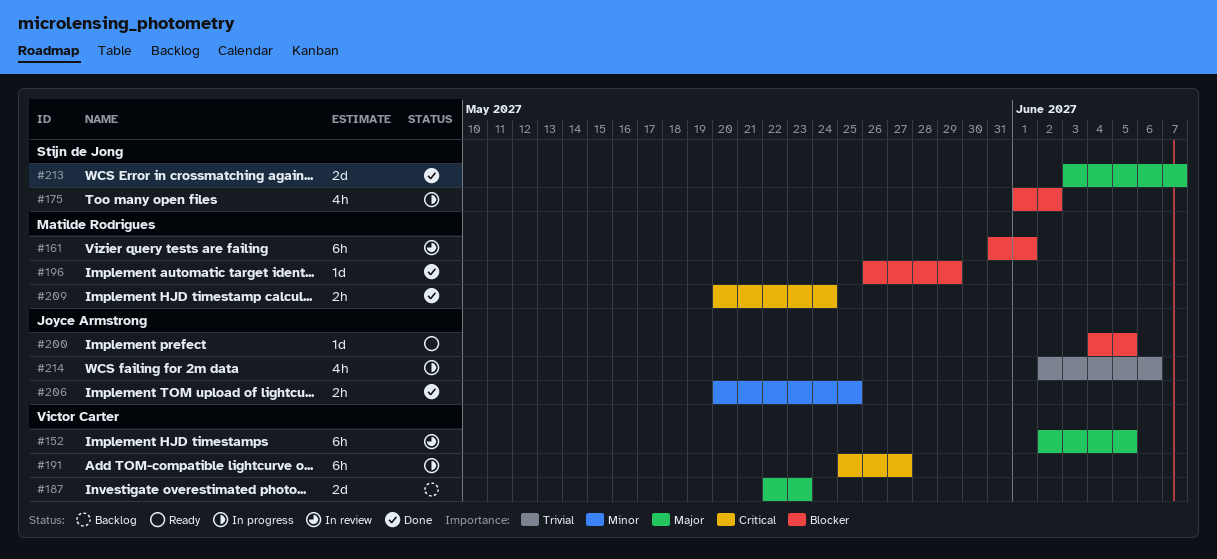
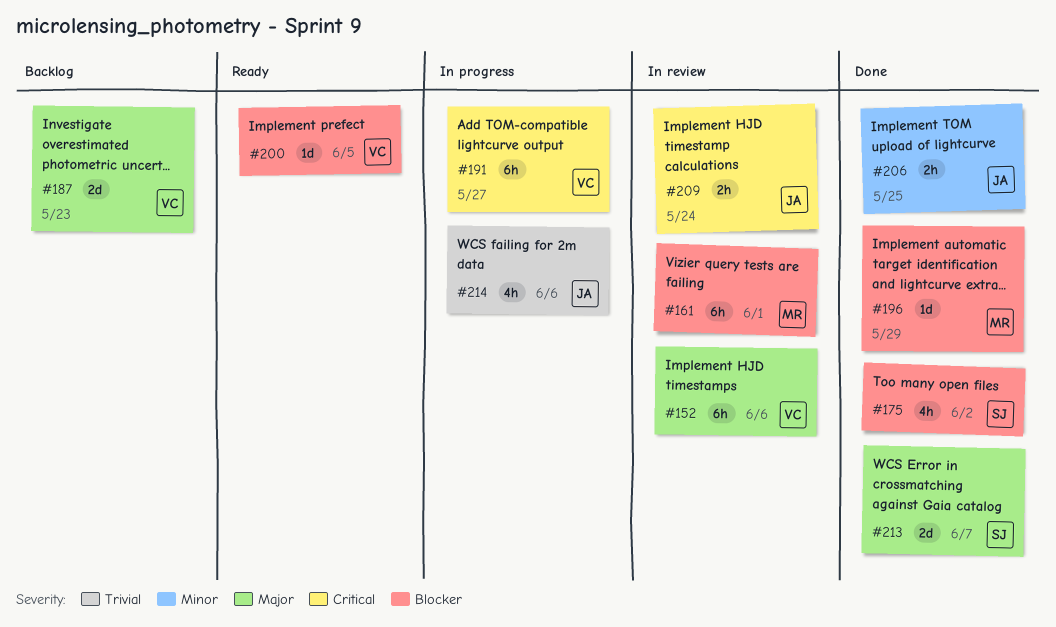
#152, due: Jun 5 -> Jun 6
#175, status: In progress -> Done
#200, owner: Joyce Armstrong -> Victor Carter
#209, status: Done -> In review
#209, owner: Matilde Rodrigues -> Joyce Armstrong

